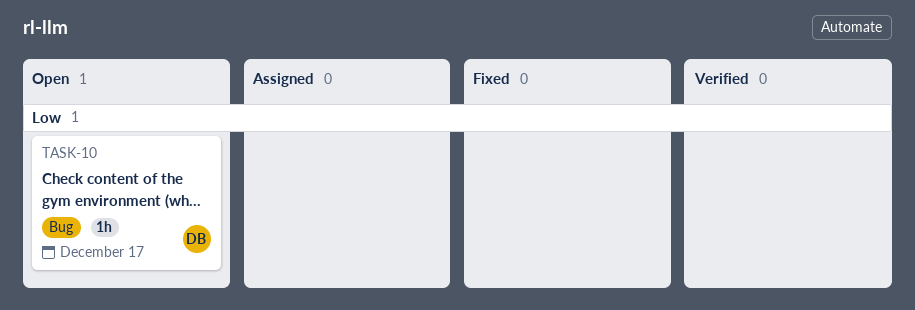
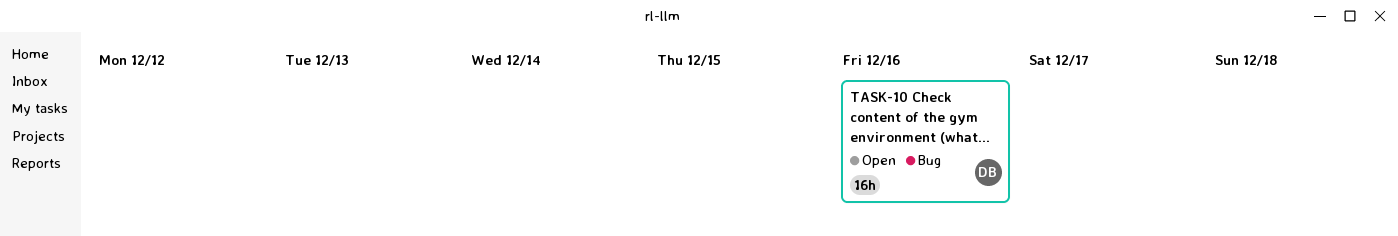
TASK-10, estimate: 1h -> 16h
TASK-10, due: Dec 17 -> Dec 16

